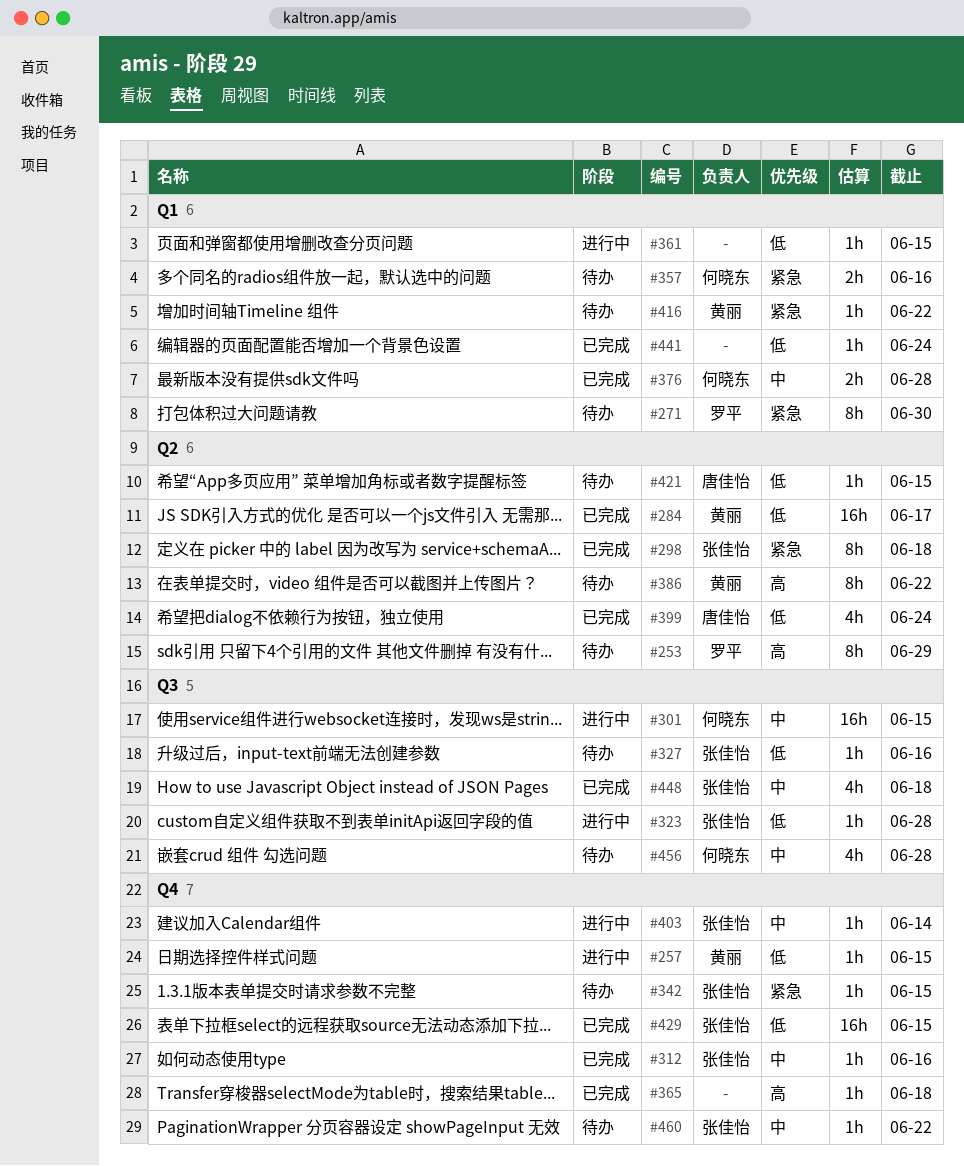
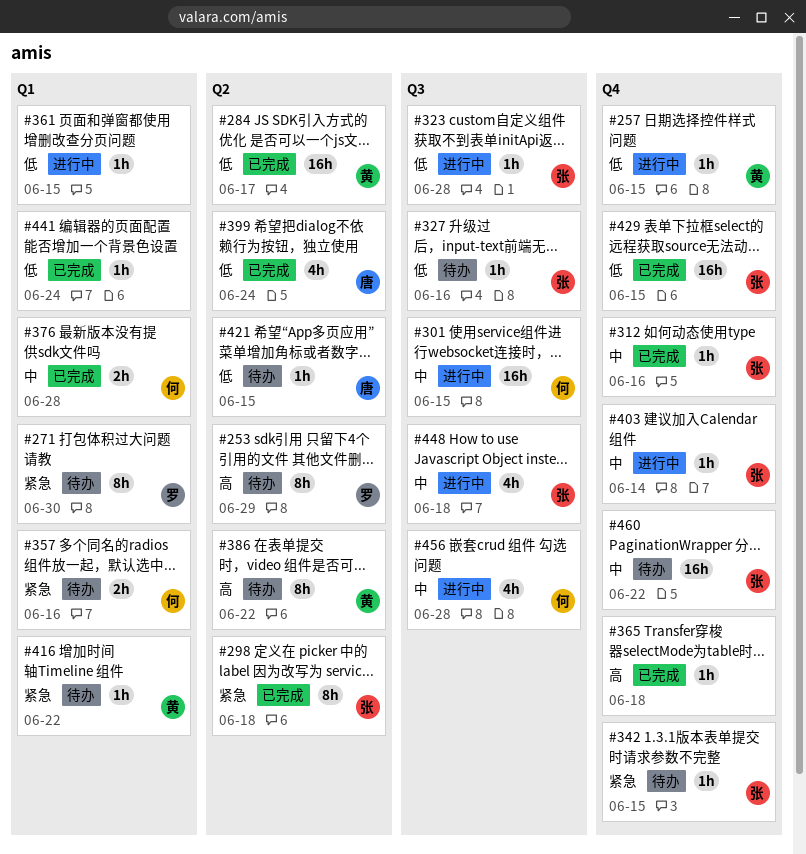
#448, status: 已完成 -> 进行中
#456, status: 待办 -> 进行中
#460, estimate: 1h -> 16h

